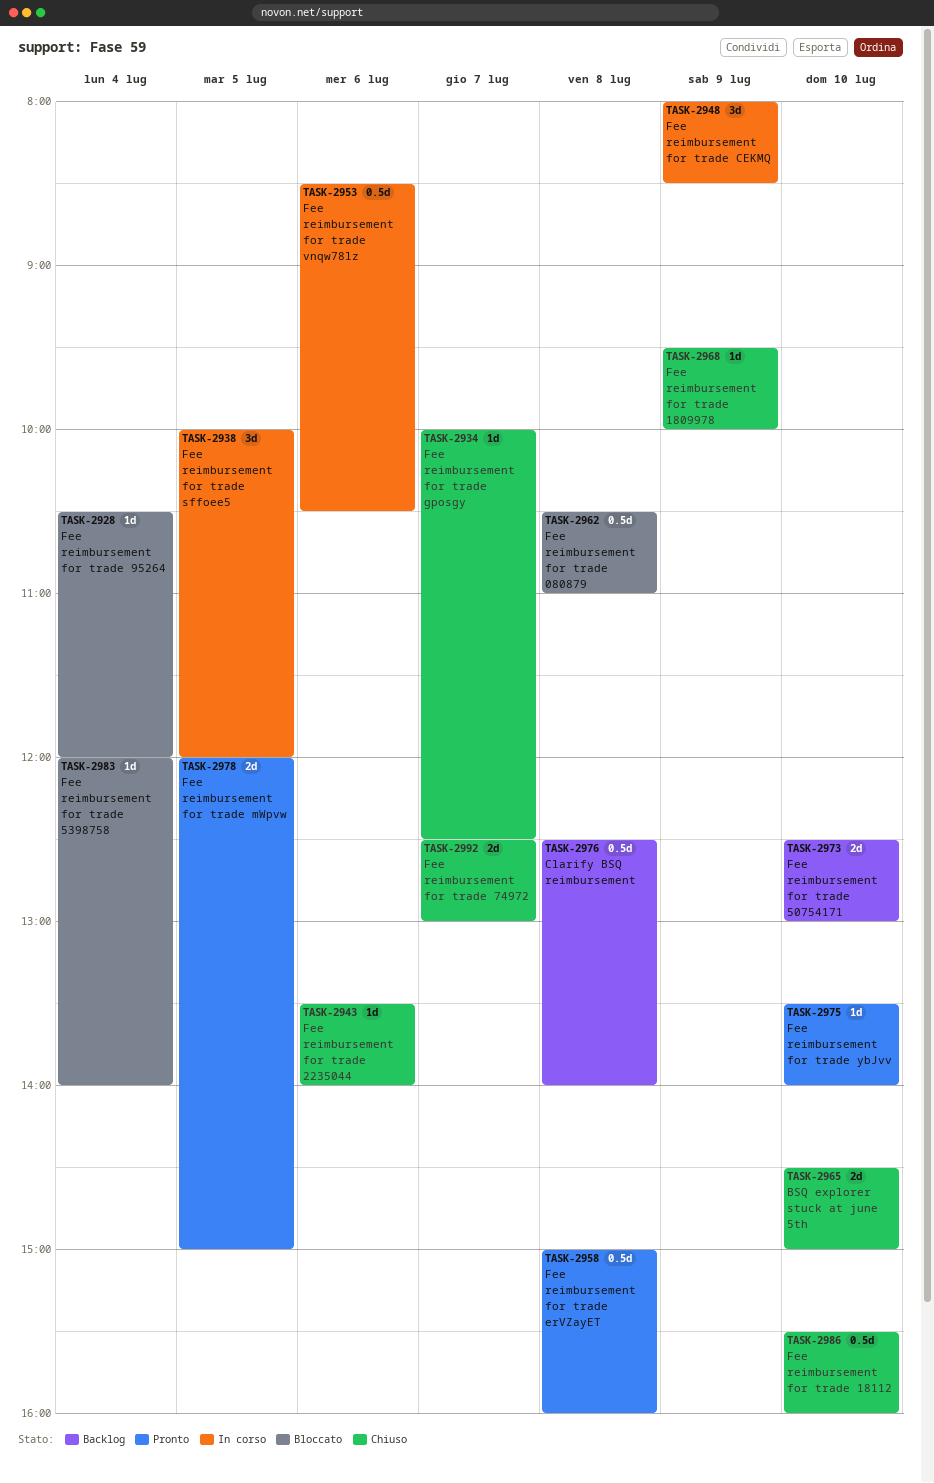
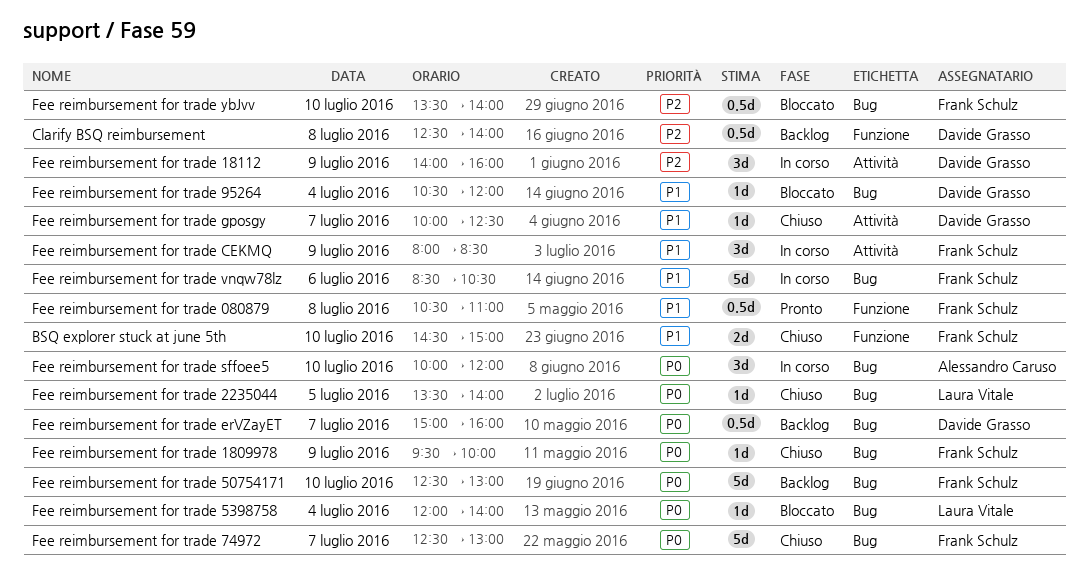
Fee reimbursement for trade 080879, status: Bloccato -> Pronto
Fee reimbursement for trade 18112, status: Chiuso -> In corso
Fee reimbursement for trade 18112, estimate: 0.5d -> 3d
Fee reimbursement for trade 18112, day: Jul 10 -> Jul 9
Fee reimbursement for trade 18112, begins: 15:30 -> 14:00
Fee reimbursement for trade 2235044, day: Jul 6 -> Jul 5
Fee reimbursement for trade 50754171, estimate: 2d -> 5d
Fee reimbursement for trade 74972, estimate: 2d -> 5d
Fee reimbursement for trade erVZayET, status: Pronto -> Backlog
Fee reimbursement for trade erVZayET, day: Jul 8 -> Jul 7
Fee reimbursement for trade mWpvw: present -> none
Fee reimbursement for trade sffoee5, day: Jul 5 -> Jul 10
Fee reimbursement for trade vnqw78lz, estimate: 0.5d -> 5d
Fee reimbursement for trade ybJvv, status: Pronto -> Bloccato
Fee reimbursement for trade ybJvv, estimate: 1d -> 0.5d

